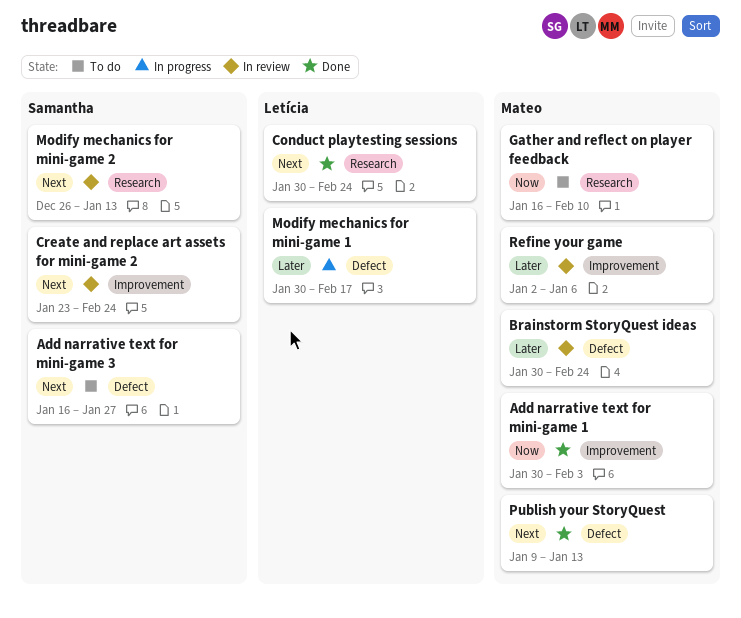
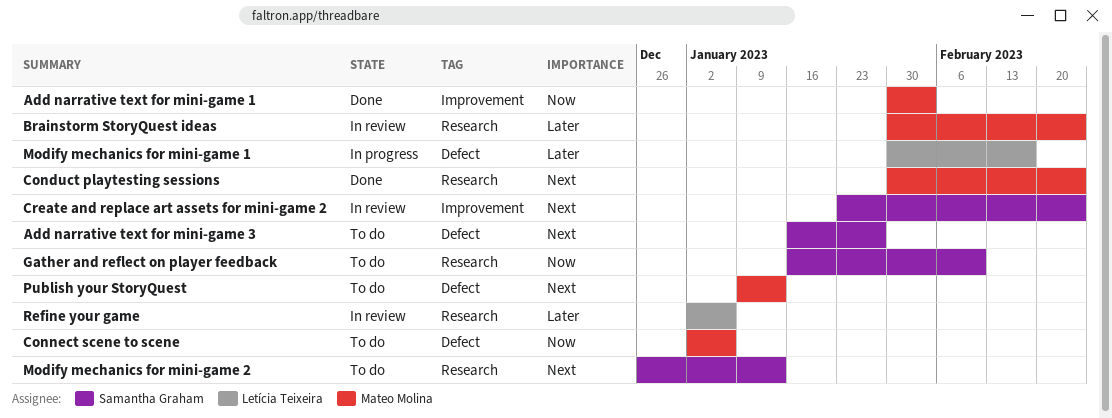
Brainstorm StoryQuest ideas, label: Defect -> Research
Conduct playtesting sessions, owner: Letícia Teixeira -> Mateo Molina
Connect scene to scene: none -> present
Gather and reflect on player feedback, owner: Mateo Molina -> Samantha Graham
Modify mechanics for mini-game 2, status: In review -> To do
Publish your StoryQuest, status: Done -> To do
Refine your game, owner: Mateo Molina -> Letícia Teixeira
Refine your game, label: Improvement -> Research

